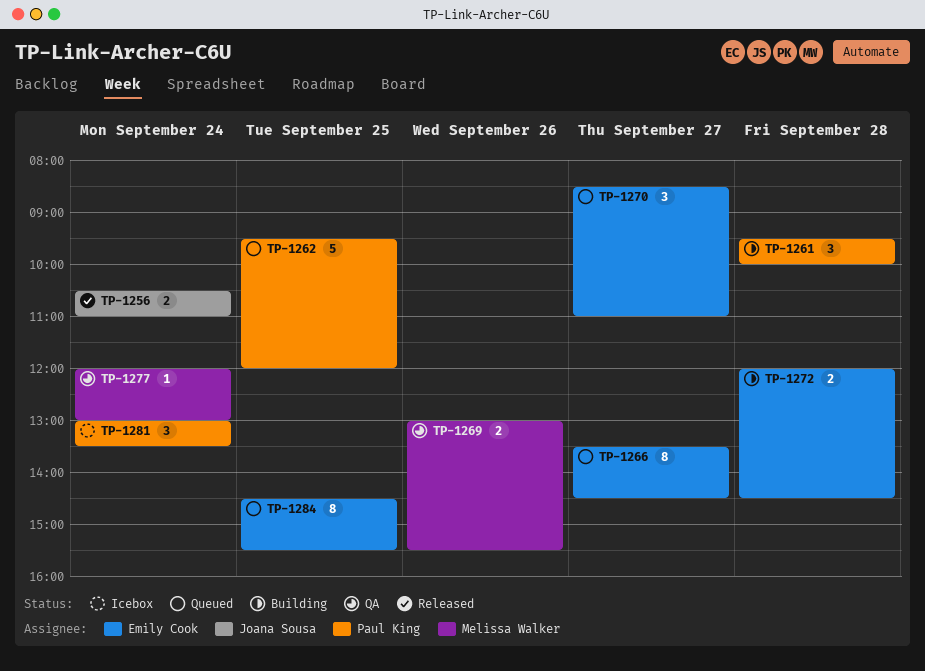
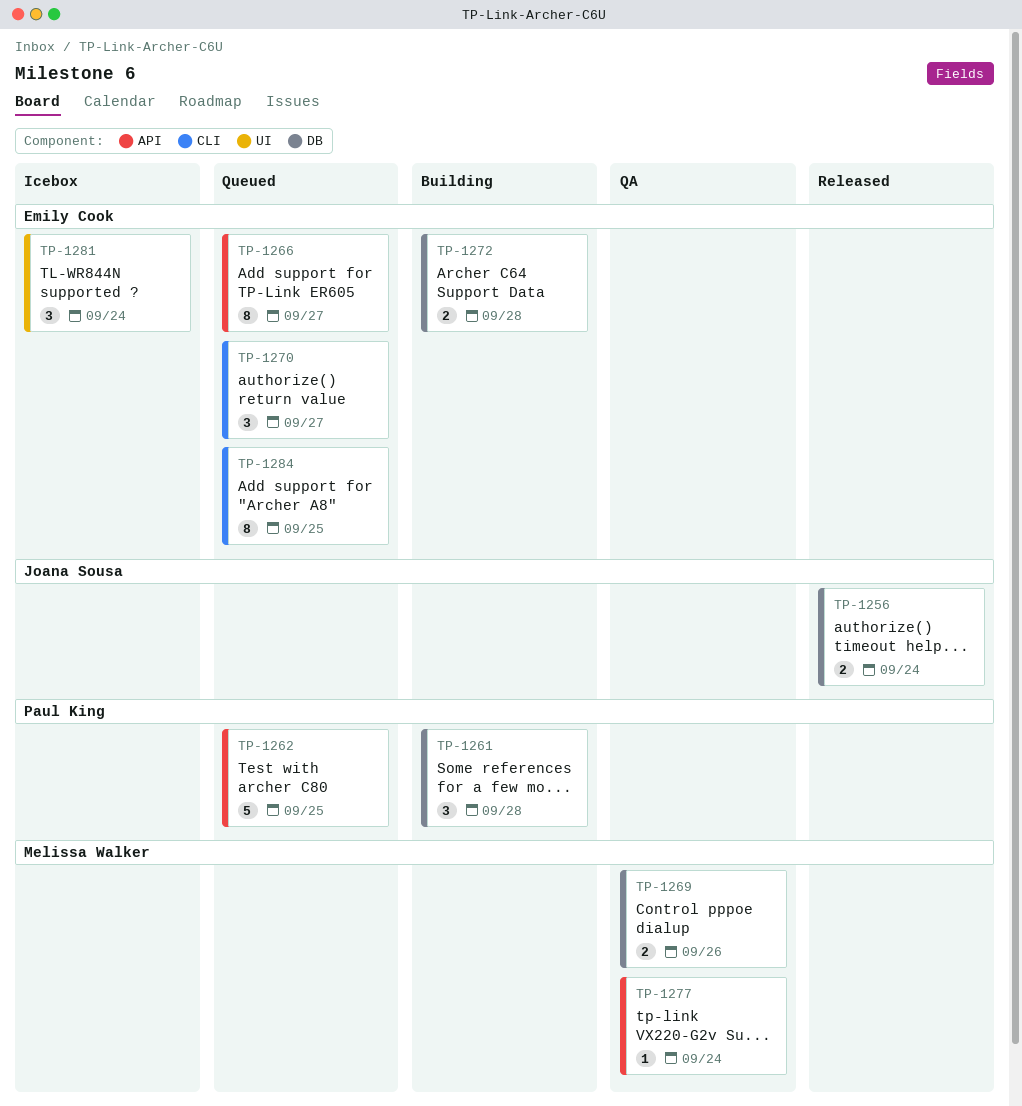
TP-1281, owner: Paul King -> Emily Cook

